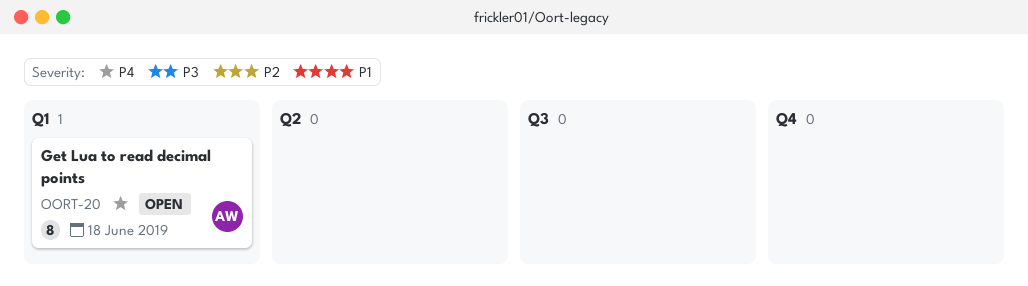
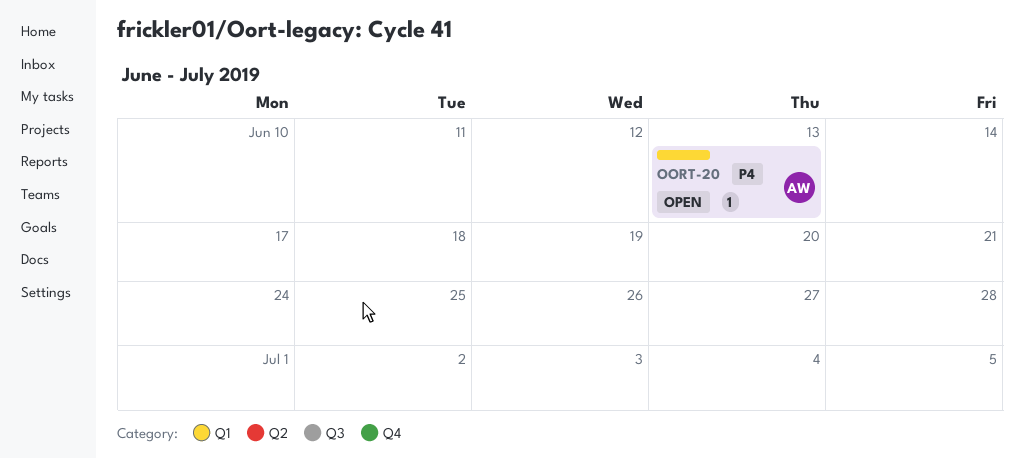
OORT-20, estimate: 8 -> 1
OORT-20, due: Jun 18 -> Jun 13

